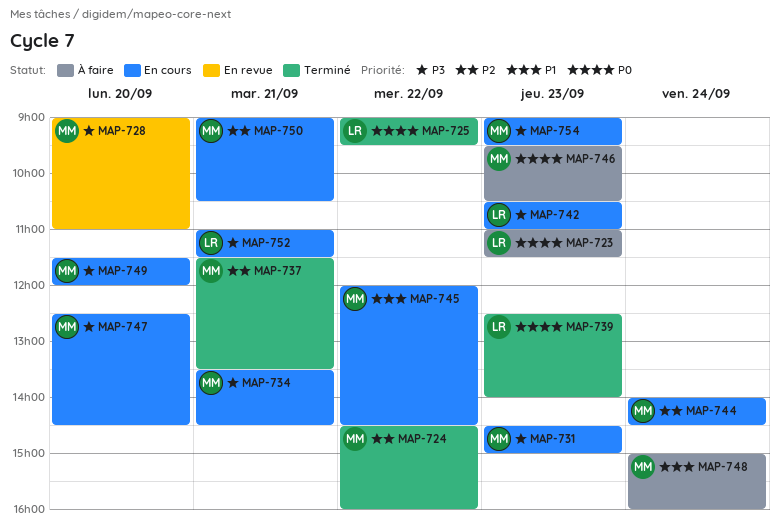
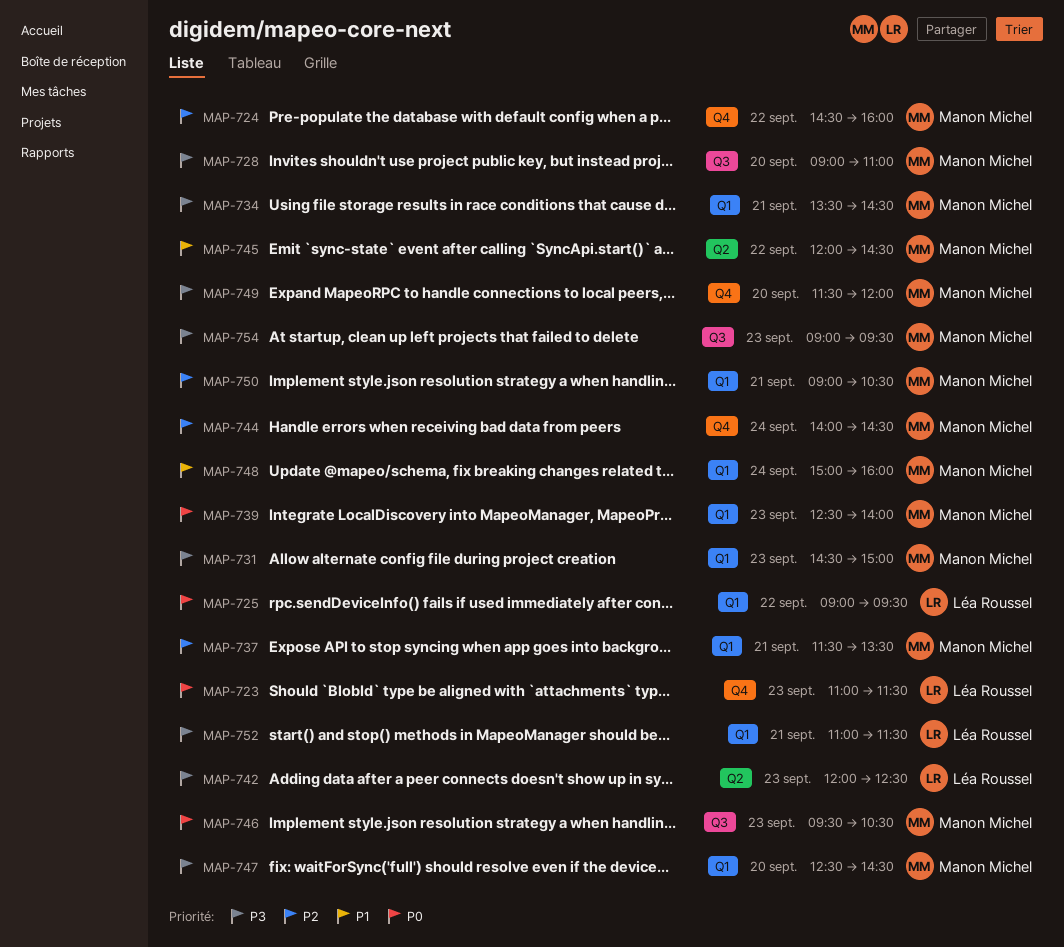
MAP-739, owner: Léa Roussel -> Manon Michel
MAP-742, begins: 10:30 -> 12:00
MAP-742, ends: 11:00 -> 12:30

